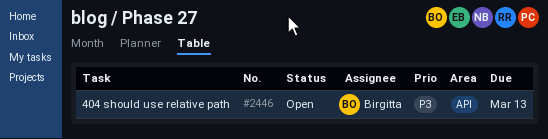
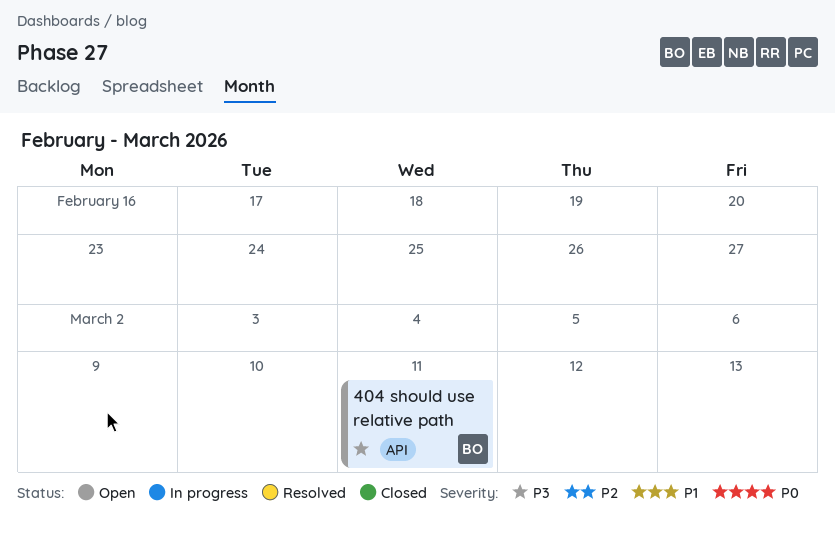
404 should use relative path, due: Mar 13 -> Mar 11

